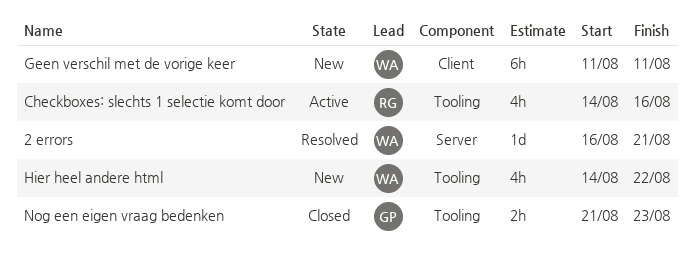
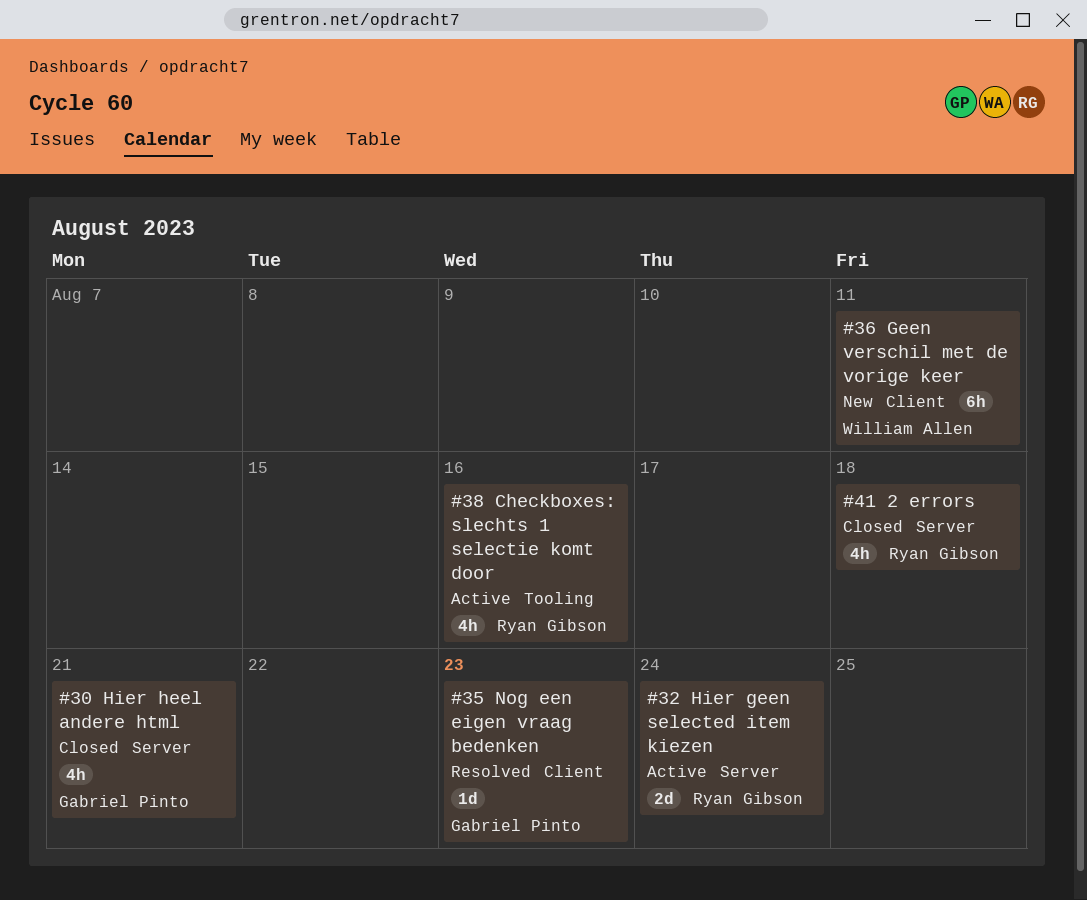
2 errors, status: Resolved -> Closed
2 errors, owner: William Allen -> Ryan Gibson
2 errors, estimate: 1d -> 4h
2 errors, due: Aug 21 -> Aug 18
Hier geen selected item kiezen: none -> present
Hier heel andere html, status: New -> Closed
Hier heel andere html, owner: William Allen -> Gabriel Pinto
Hier heel andere html, label: Tooling -> Server
Hier heel andere html, due: Aug 22 -> Aug 21
Nog een eigen vraag bedenken, status: Closed -> Resolved
Nog een eigen vraag bedenken, label: Tooling -> Client
Nog een eigen vraag bedenken, estimate: 2h -> 1d

